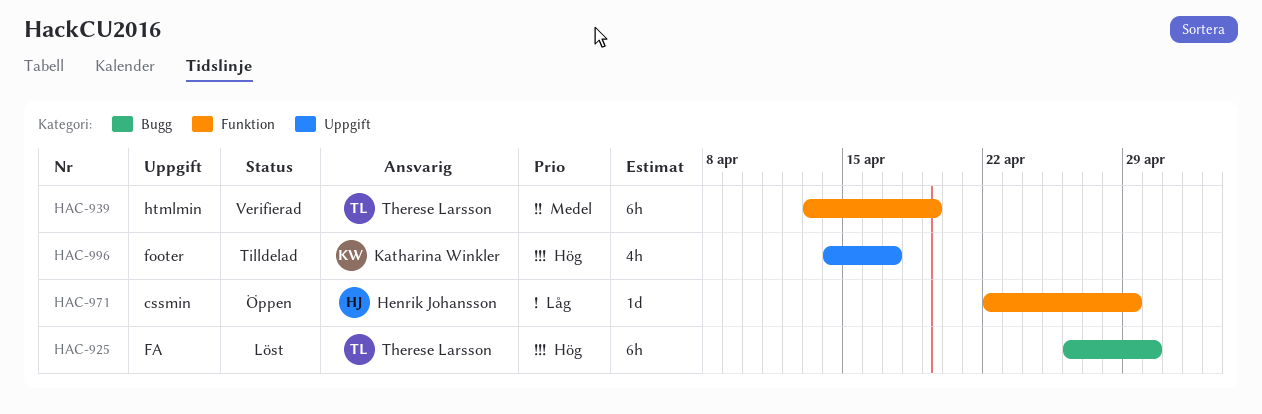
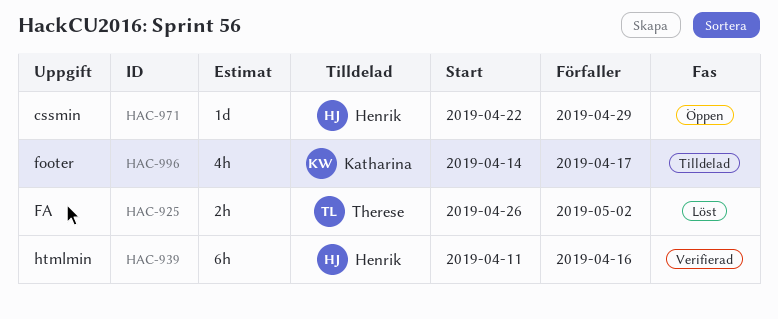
HAC-925, estimate: 6h -> 2h
HAC-925, due: Apr 30 -> May 2
HAC-939, owner: Therese Larsson -> Henrik Johansson
HAC-939, start: Apr 13 -> Apr 11
HAC-939, due: Apr 19 -> Apr 16

